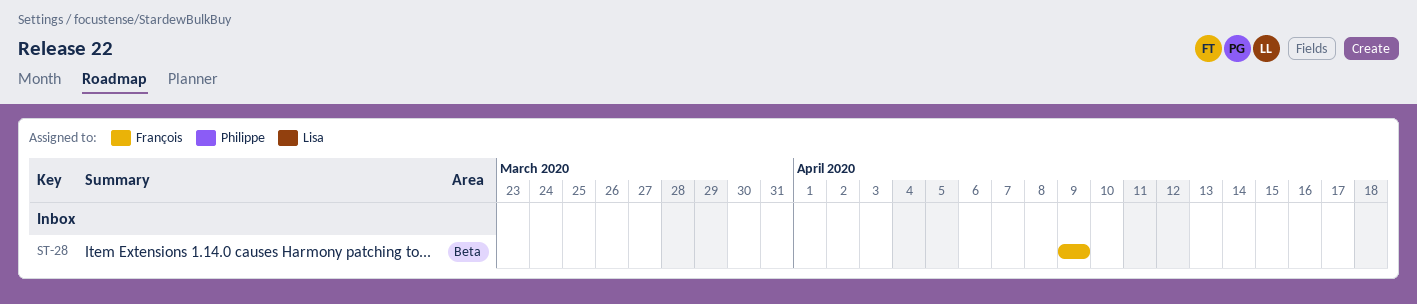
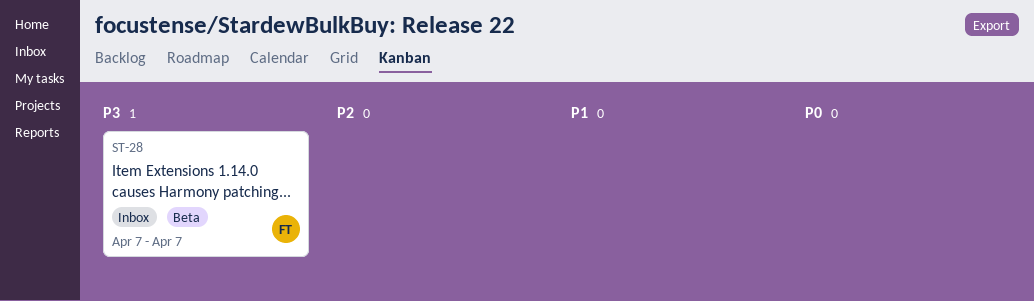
ST-28, start: Apr 9 -> Apr 7
ST-28, due: Apr 9 -> Apr 7

